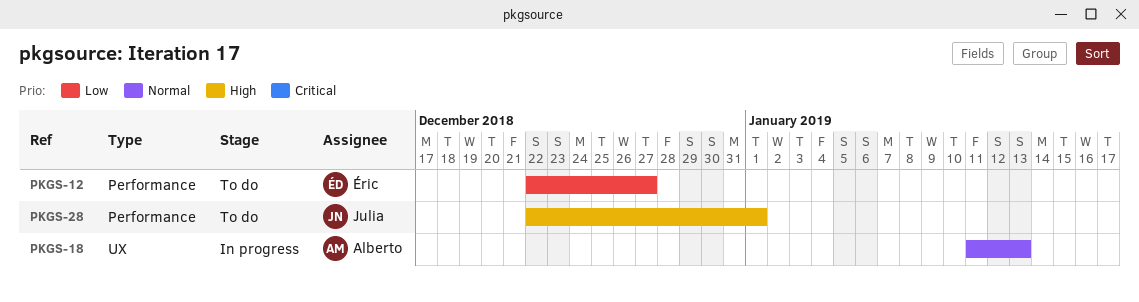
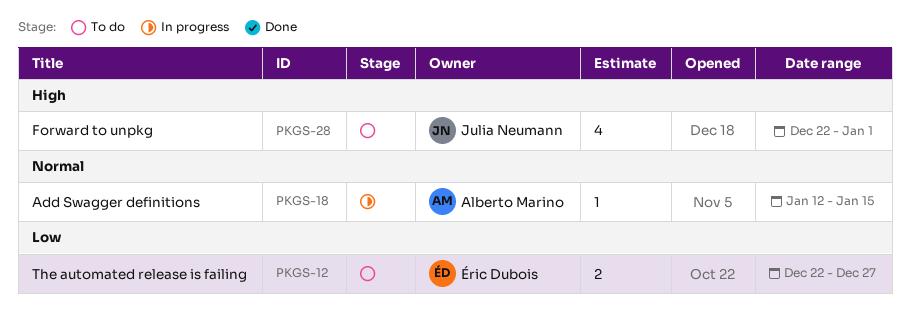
PKGS-18, start: Jan 11 -> Jan 12
PKGS-18, due: Jan 13 -> Jan 15

